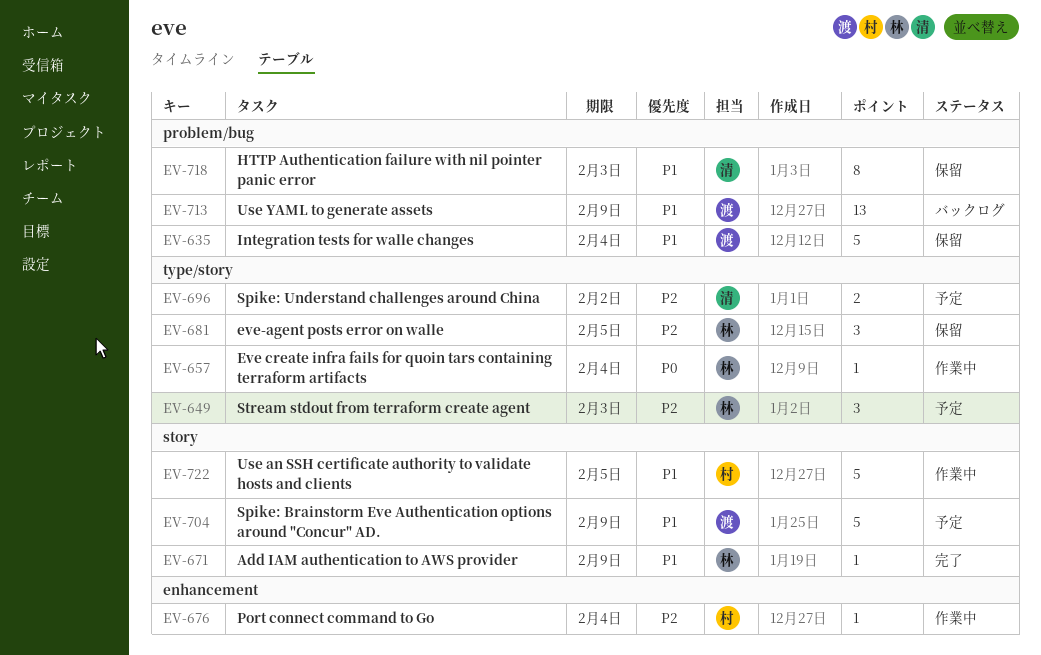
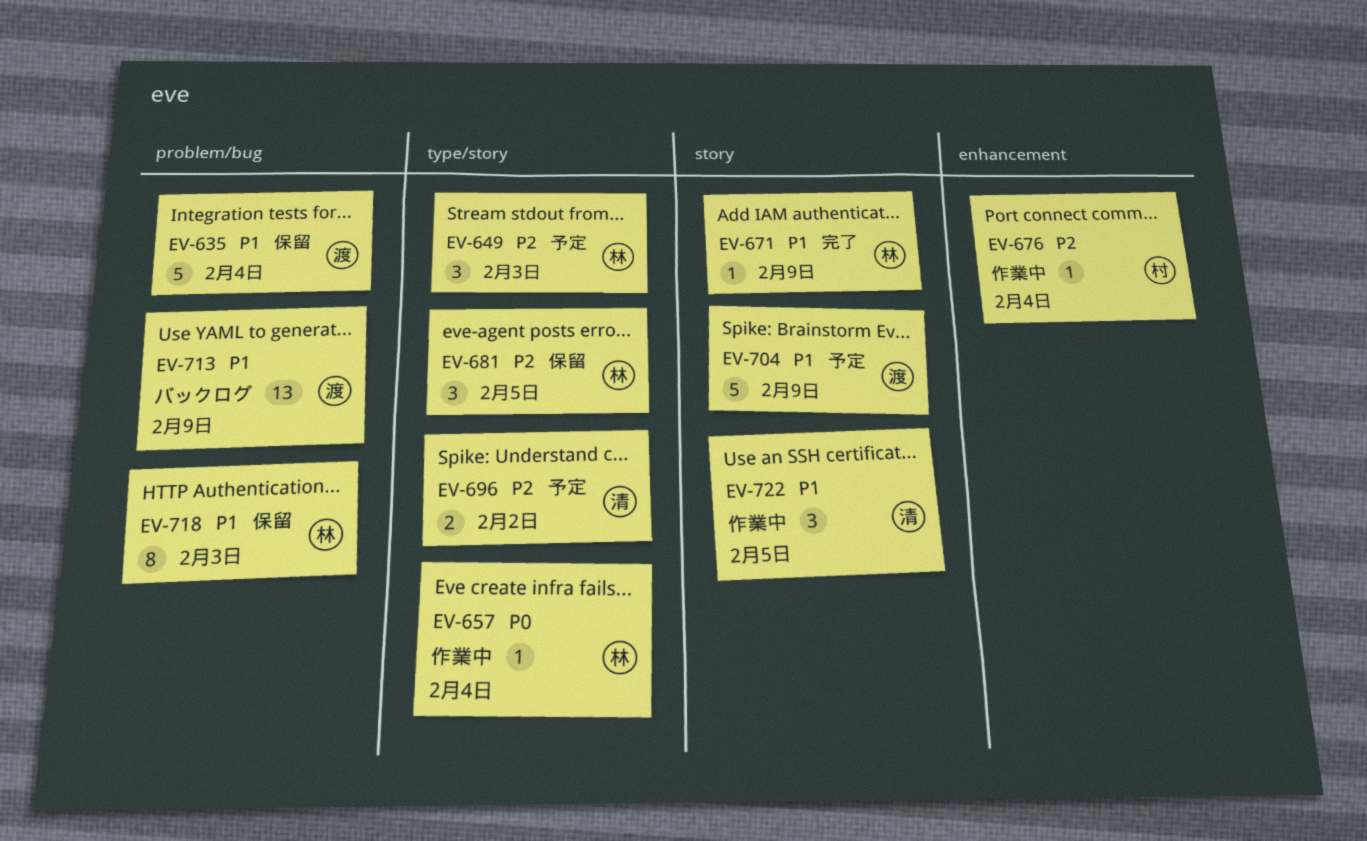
EV-718, owner: 清 -> 林
EV-722, owner: 村 -> 清
EV-722, estimate: 5 -> 3

